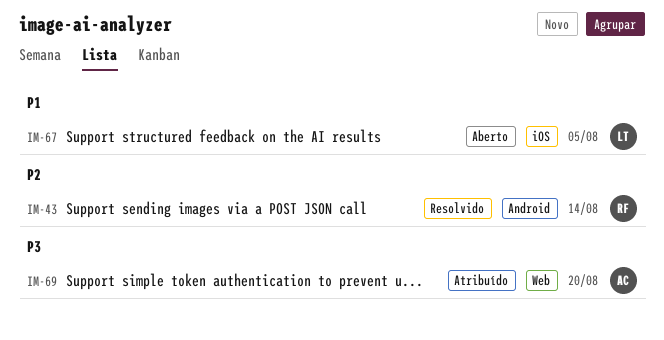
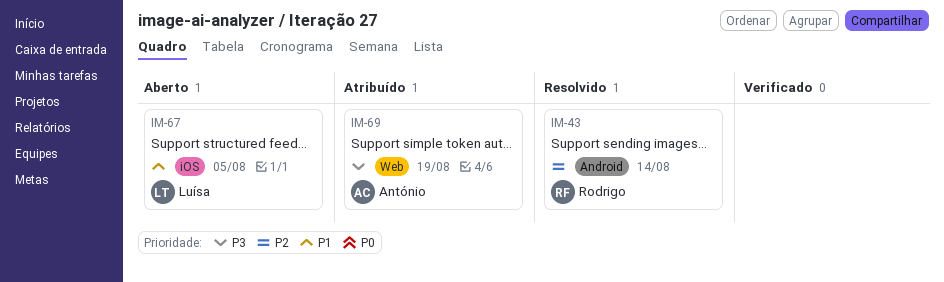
IM-69, due: Aug 20 -> Aug 19

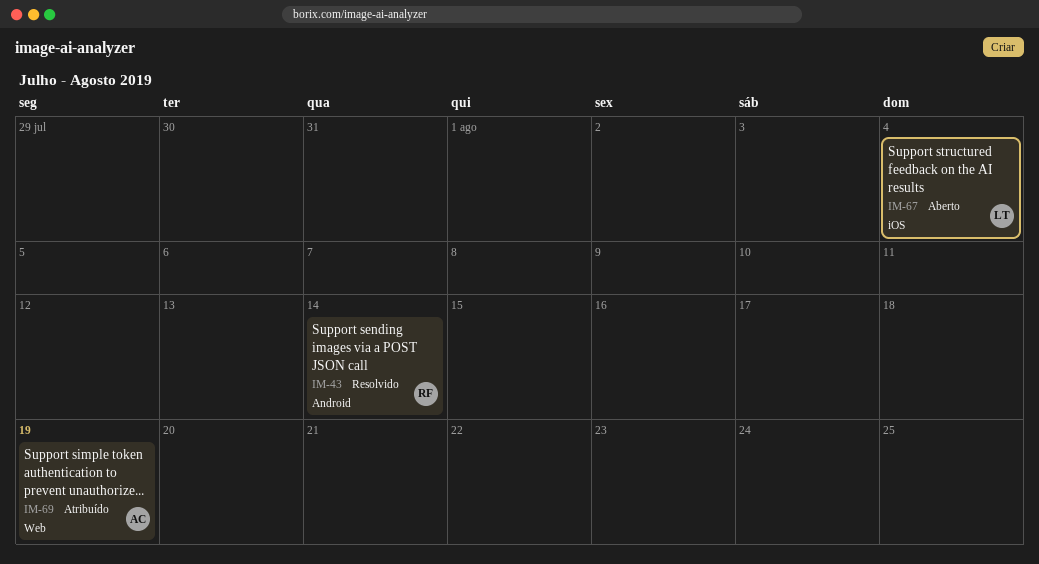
IM-67, due: Aug 5 -> Aug 4

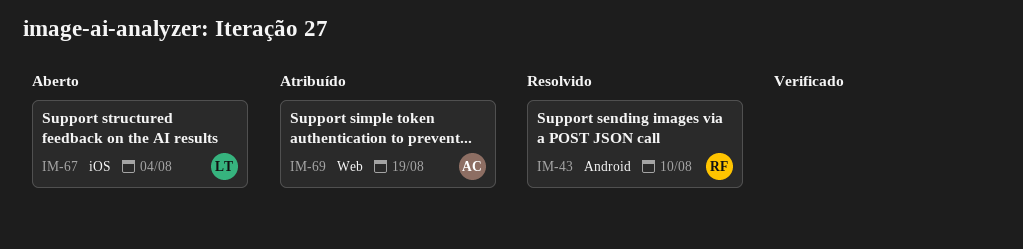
IM-43, due: Aug 14 -> Aug 10

